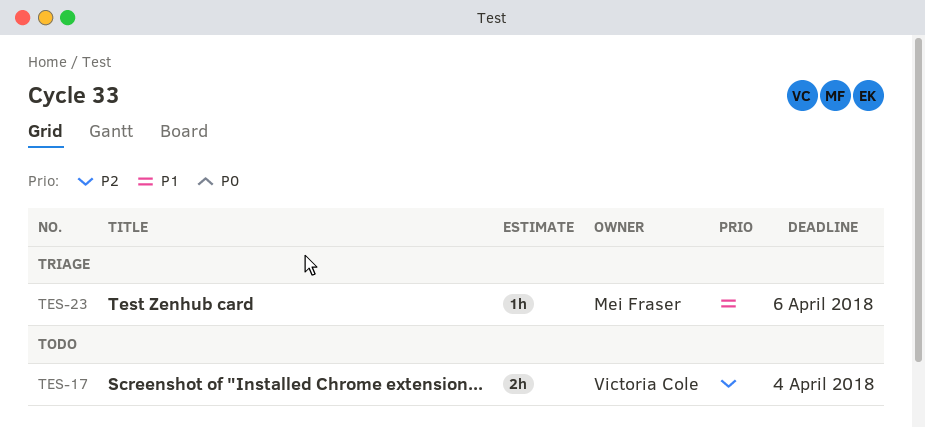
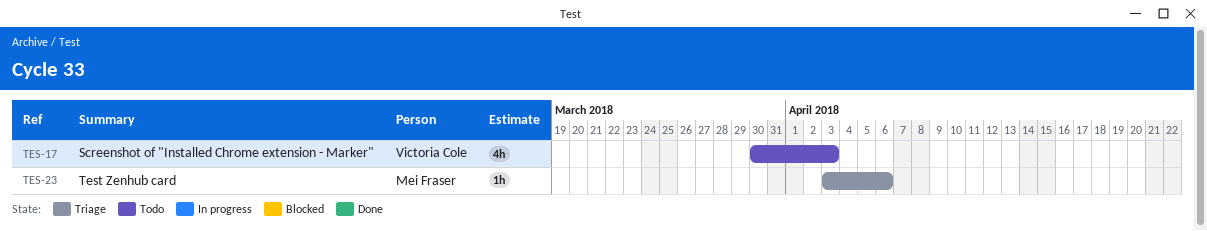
TES-17, estimate: 2h -> 4h
TES-17, due: Apr 4 -> Apr 3

